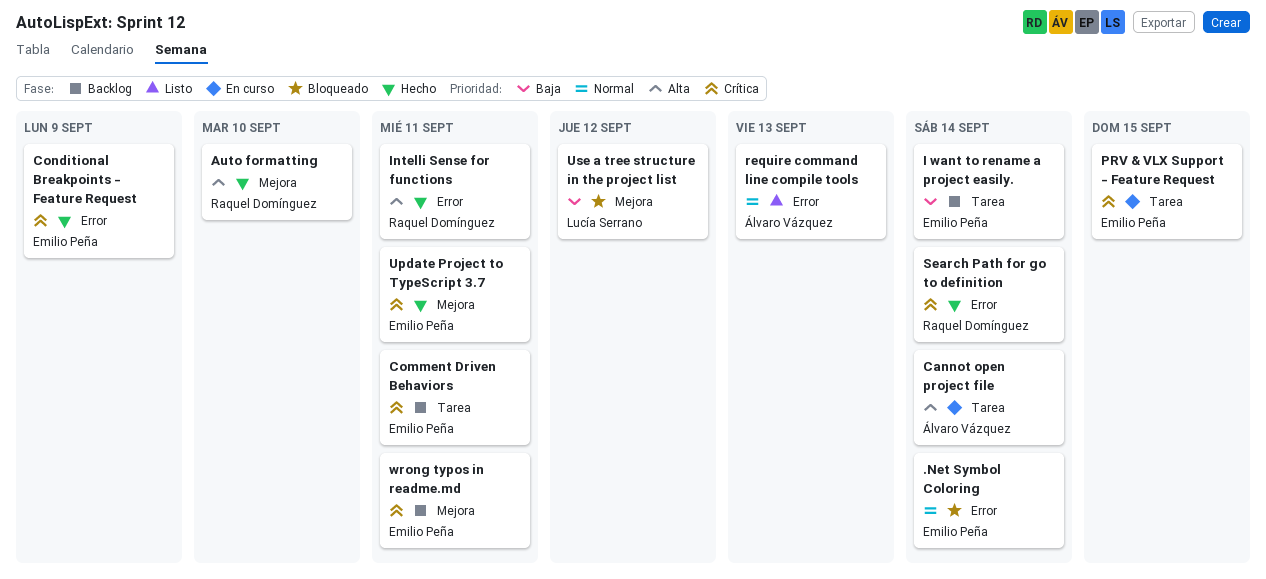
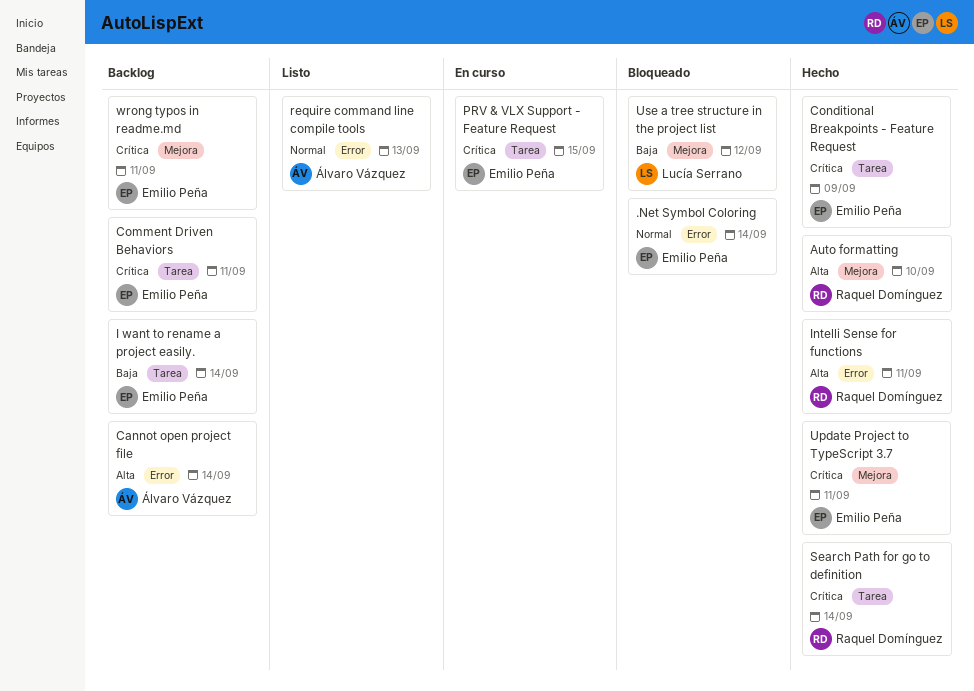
Cannot open project file, status: En curso -> Backlog
Cannot open project file, label: Tarea -> Error
Conditional Breakpoints - Feature Request, label: Error -> Tarea
Search Path for go to definition, label: Error -> Tarea

